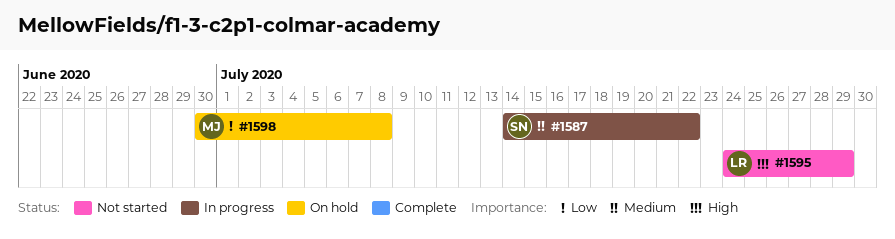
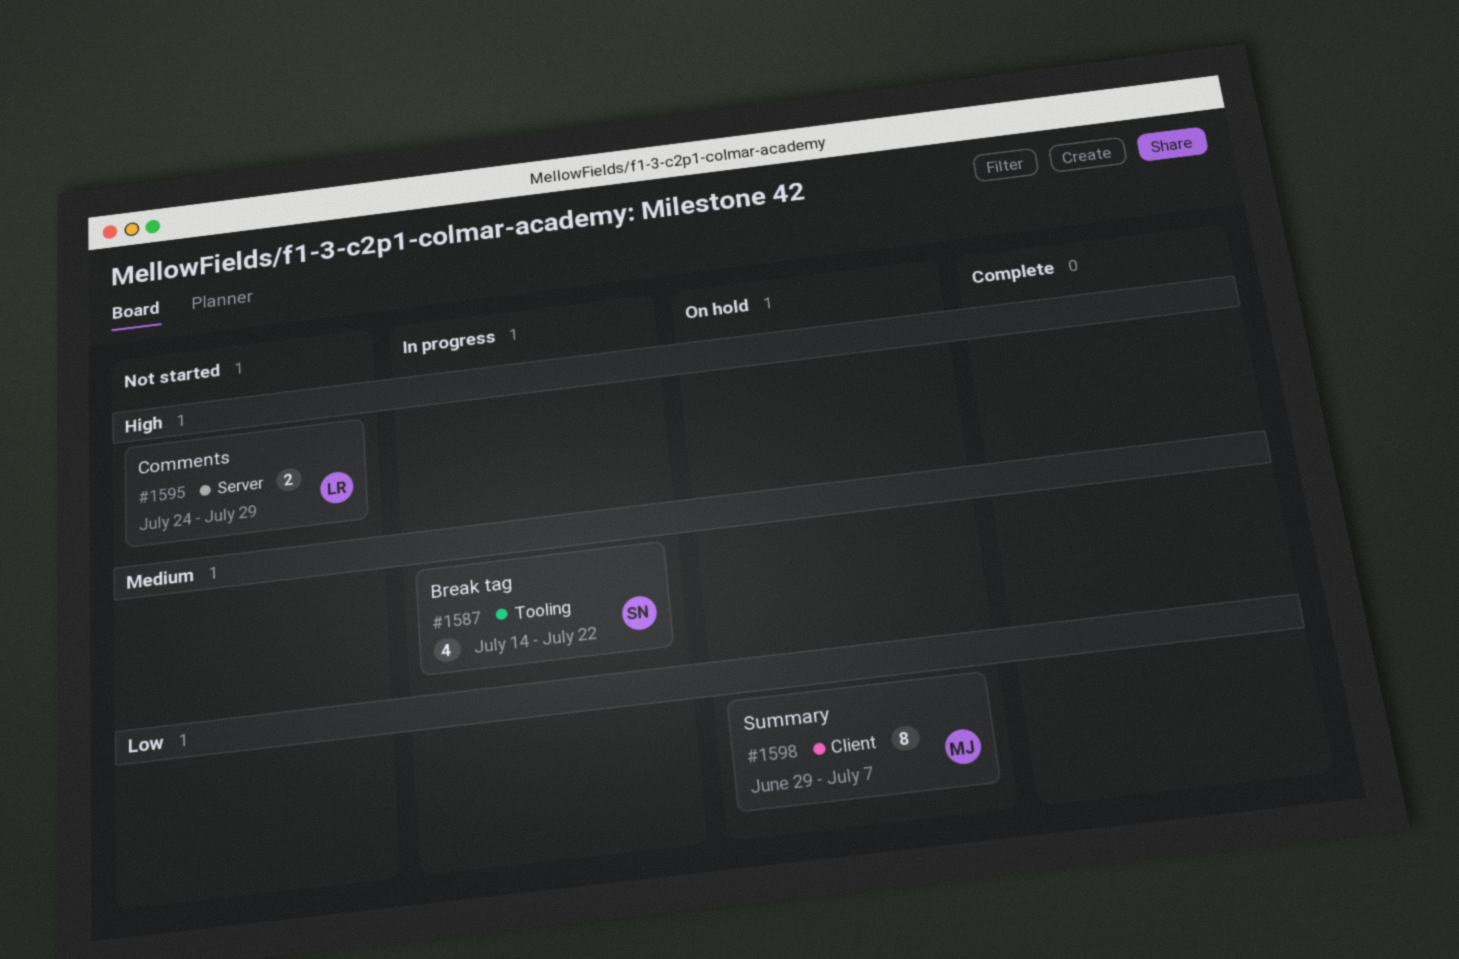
#1598, start: Jun 30 -> Jun 29
#1598, due: Jul 8 -> Jul 7

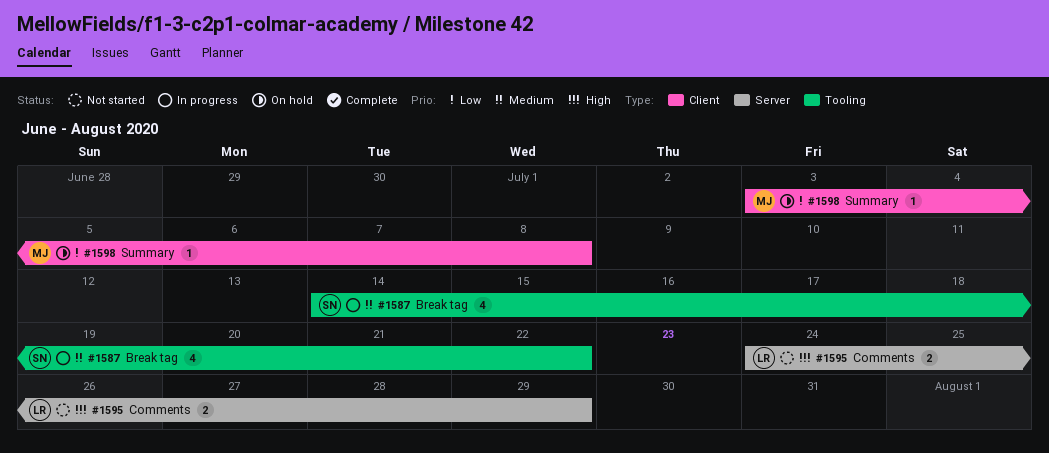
#1598, estimate: 8 -> 1
#1598, start: Jun 29 -> Jul 3
#1598, due: Jul 7 -> Jul 8

